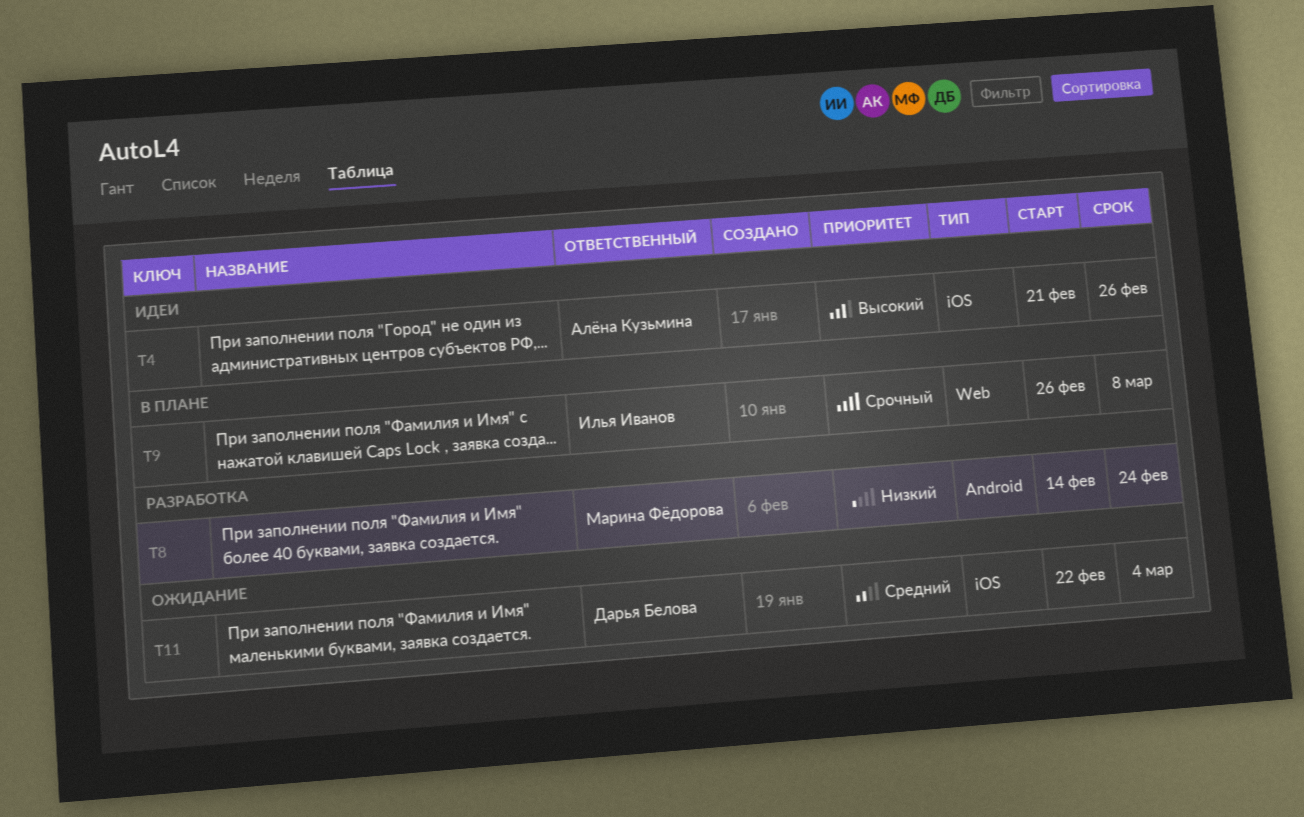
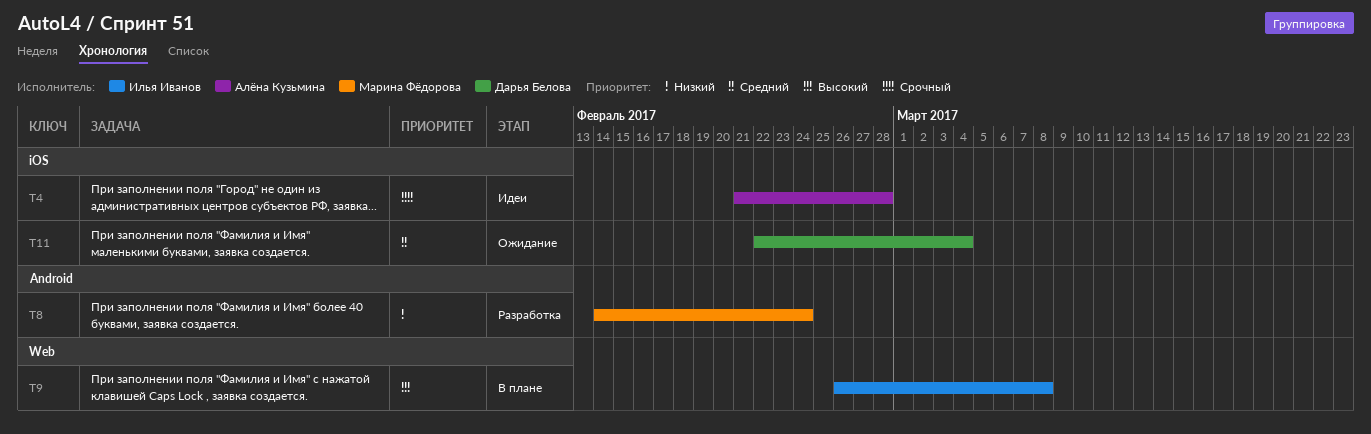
T4, priority: Высокий -> Срочный
T4, due: Feb 26 -> Feb 28
T9, priority: Срочный -> Высокий

